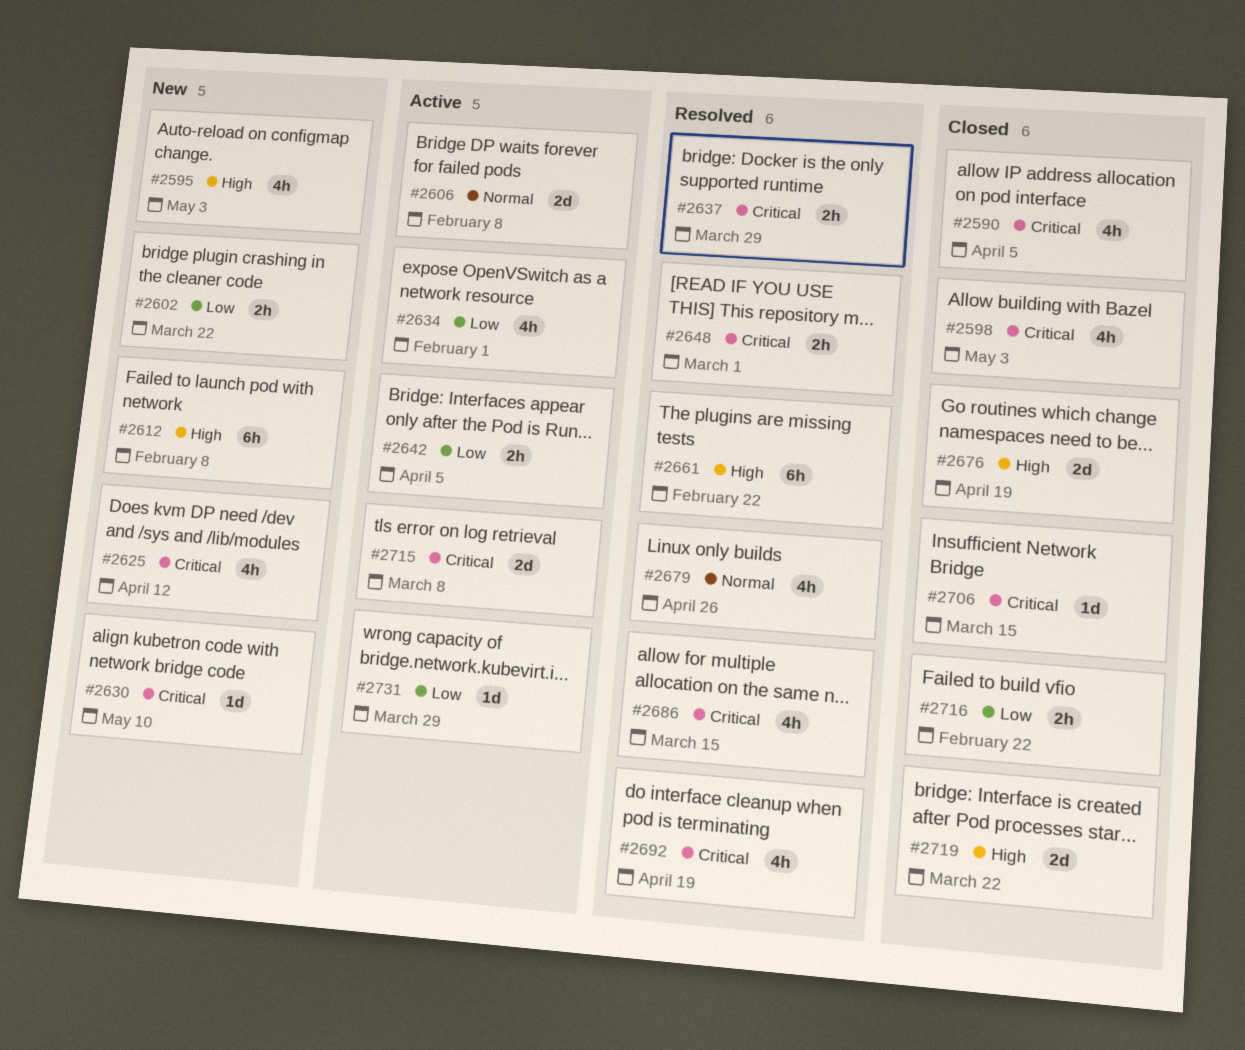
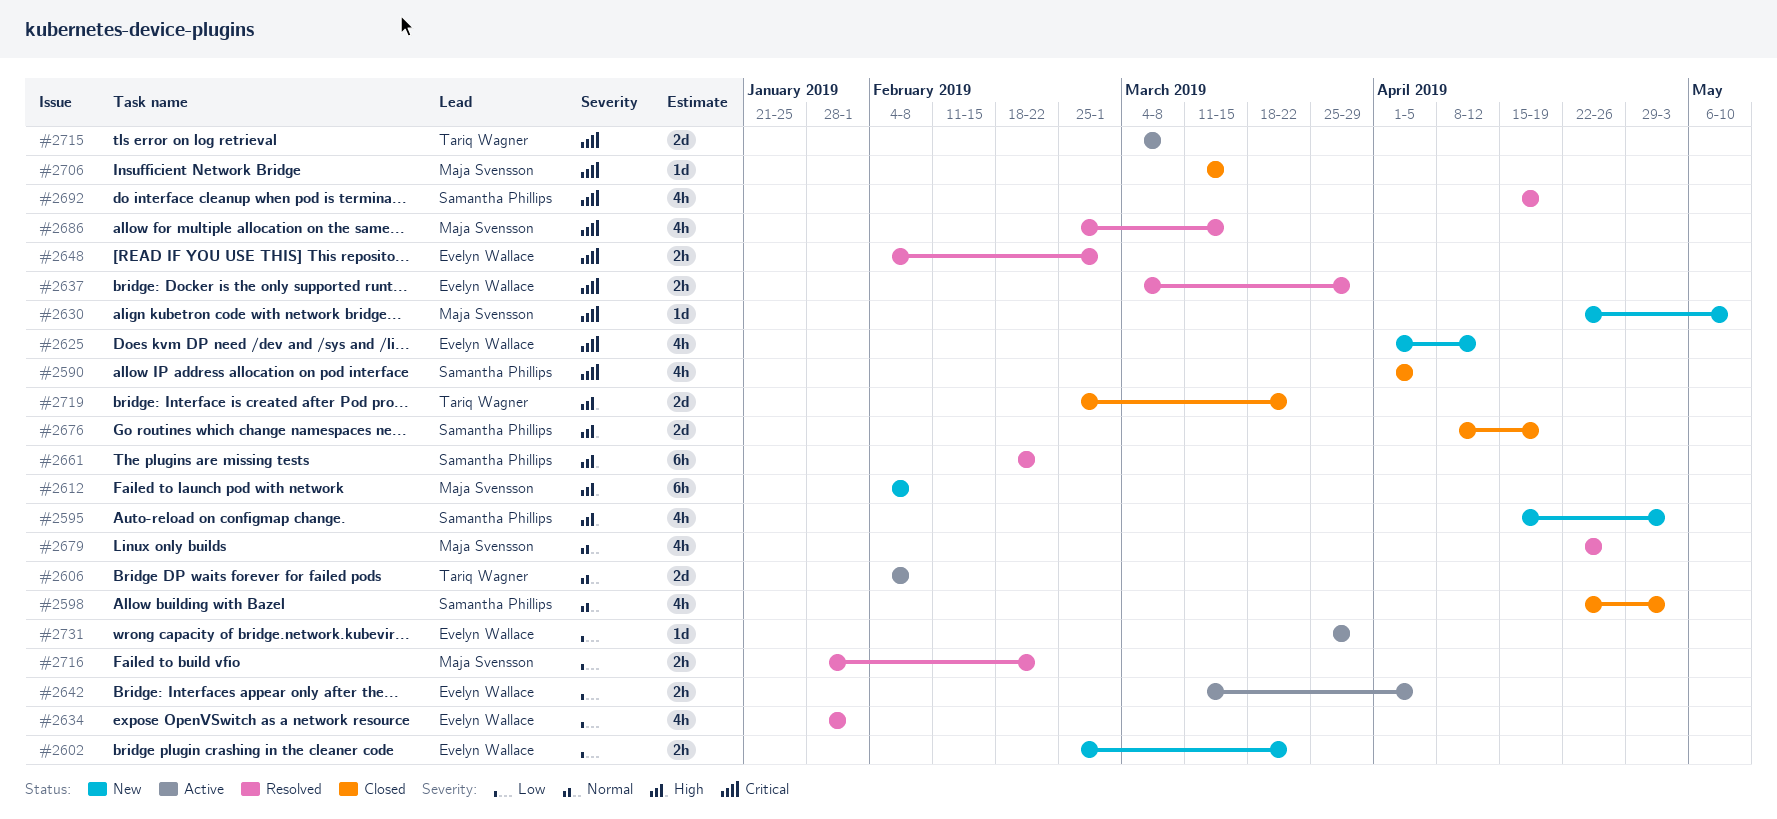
#2598, priority: Critical -> Normal
#2634, status: Active -> Resolved
#2716, status: Closed -> Resolved

